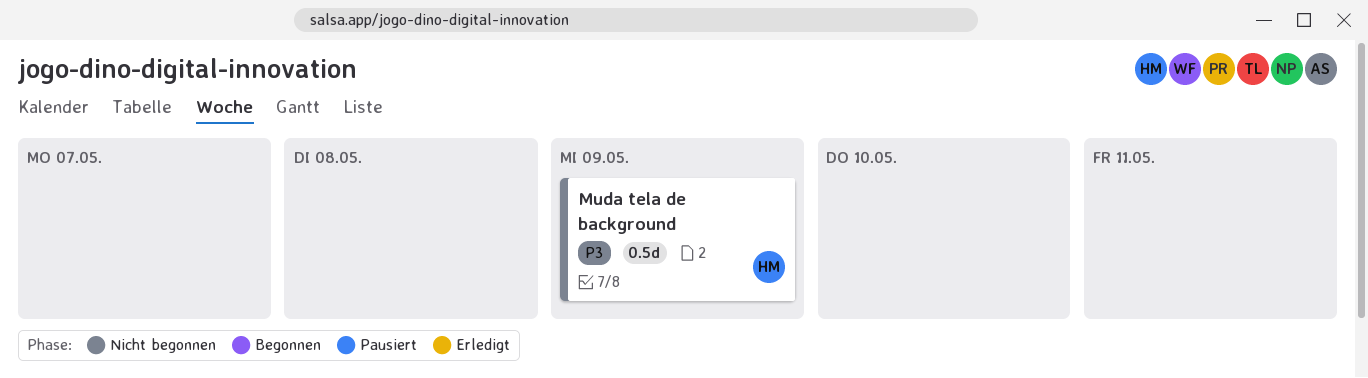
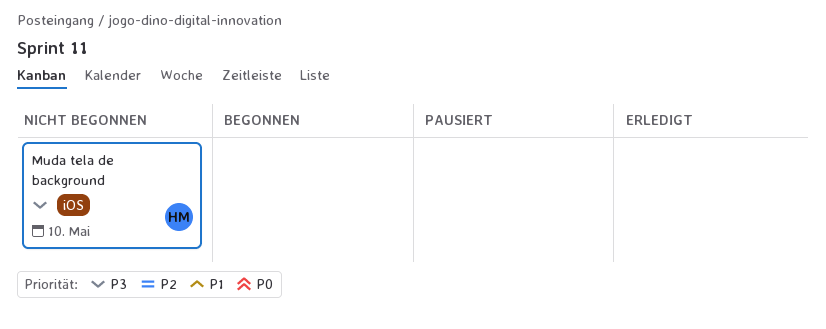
Muda tela de background, due: May 9 -> May 10

